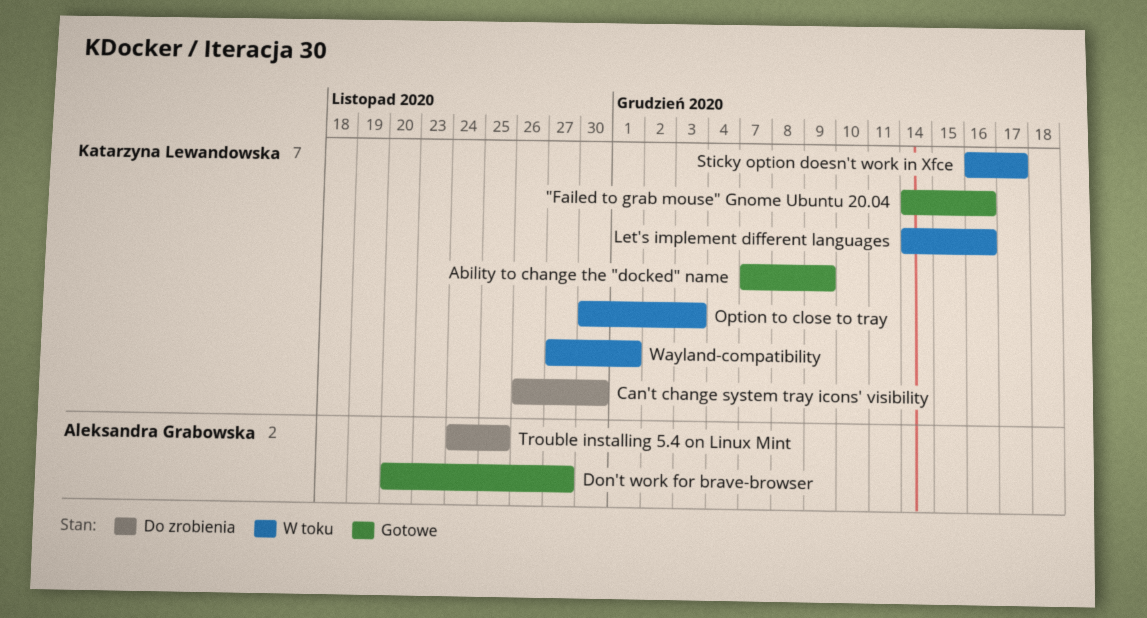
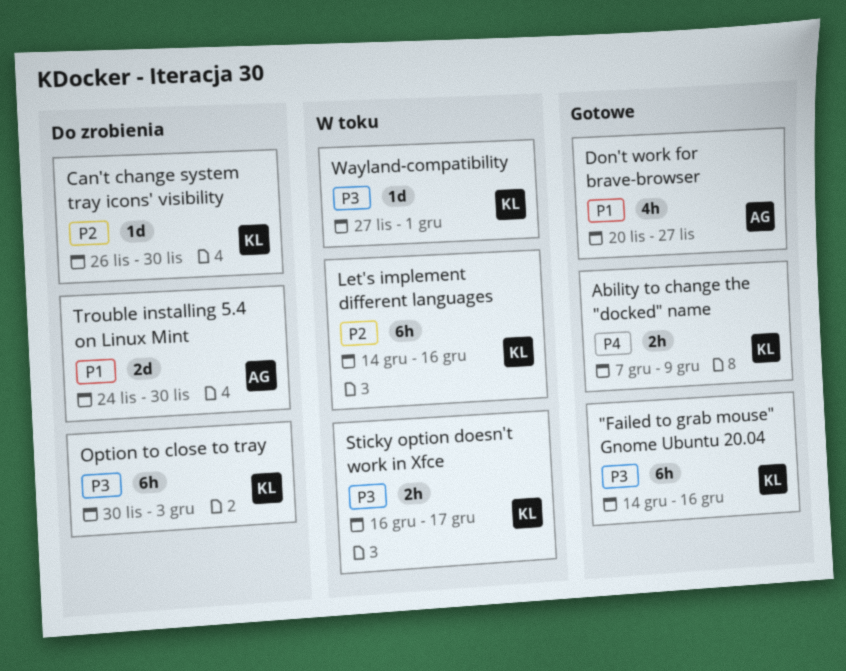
Option to close to tray, status: W toku -> Do zrobienia
Trouble installing 5.4 on Linux Mint, due: Nov 25 -> Nov 30

